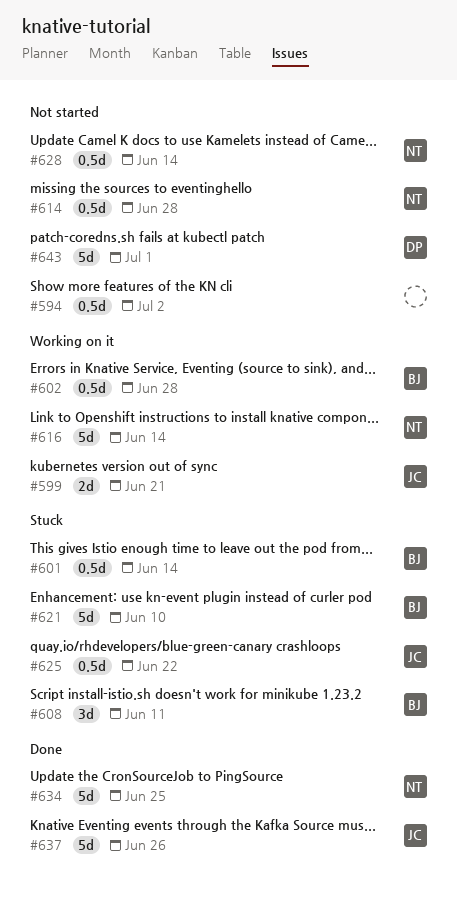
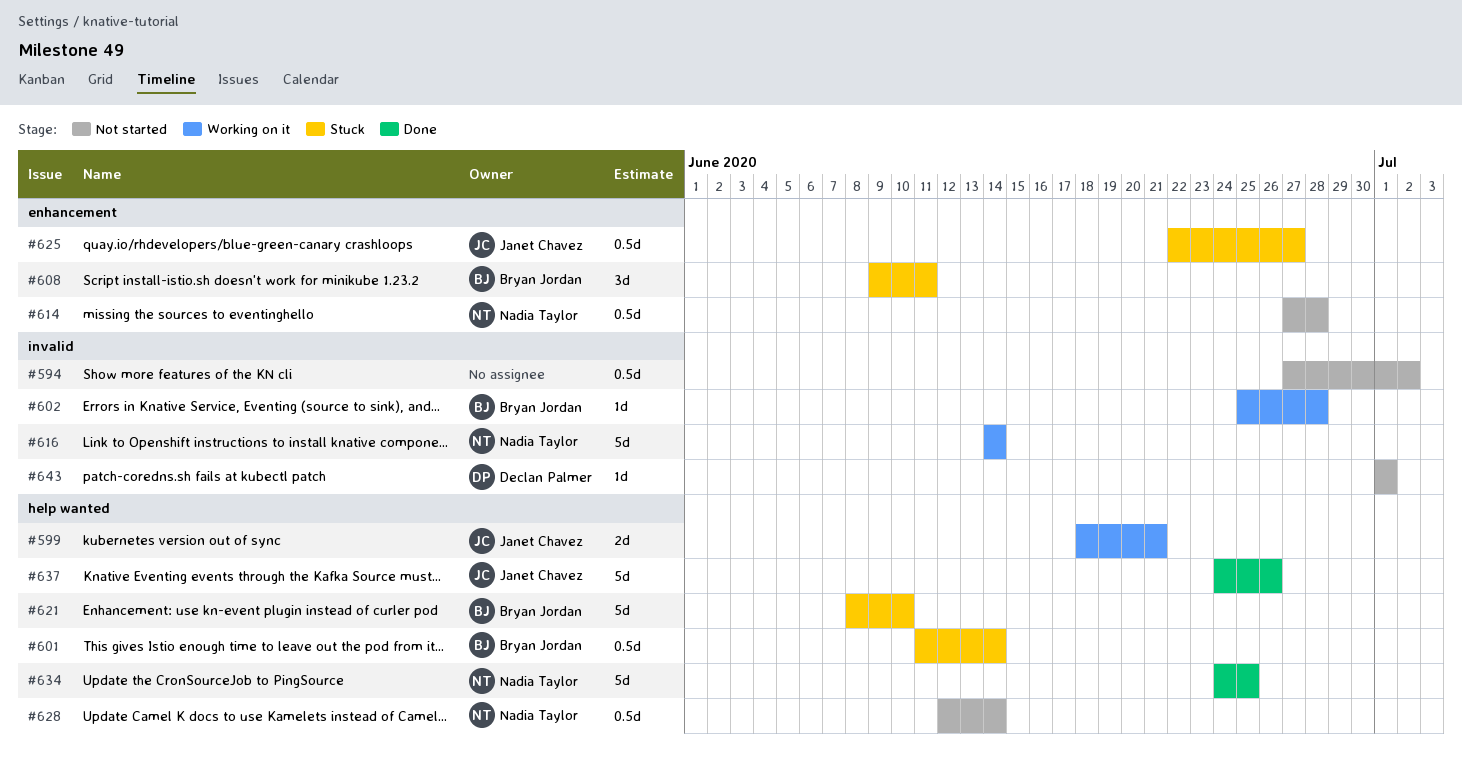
#602, estimate: 0.5d -> 1d
#625, due: Jun 22 -> Jun 27
#643, estimate: 5d -> 1d

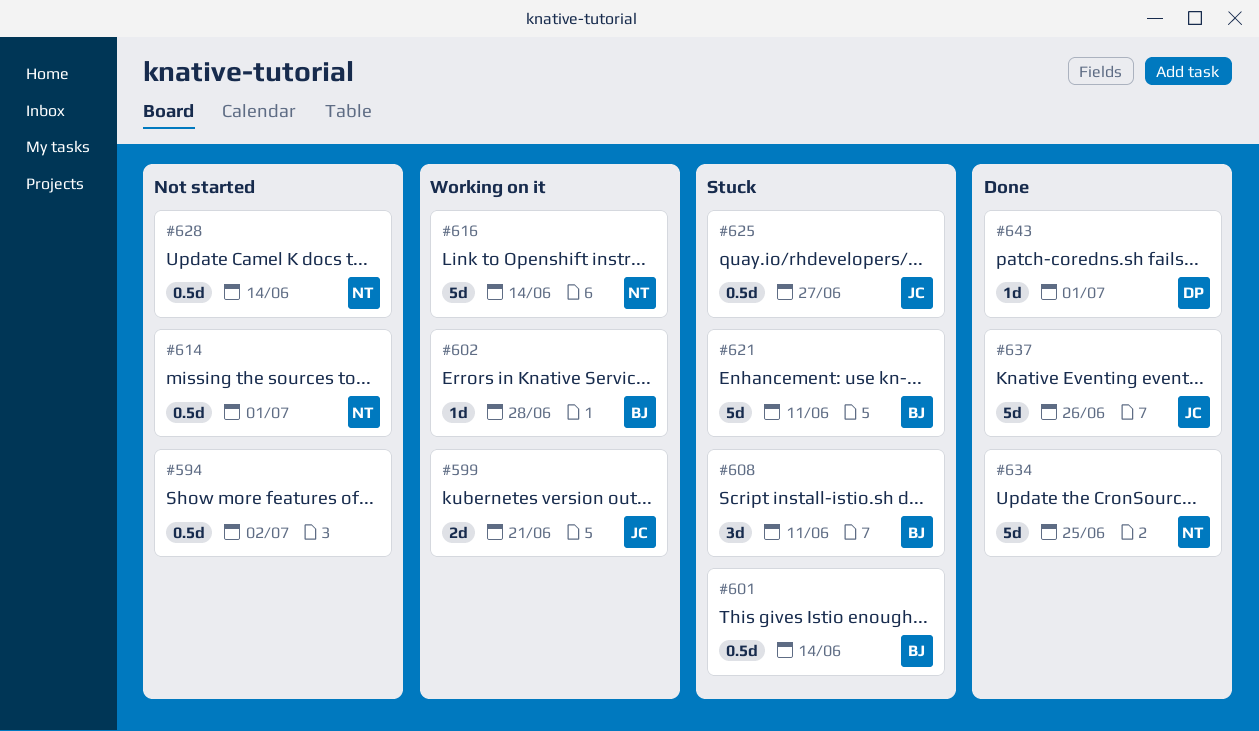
#614, due: Jun 28 -> Jul 1
#621, due: Jun 10 -> Jun 11
#643, status: Not started -> Done

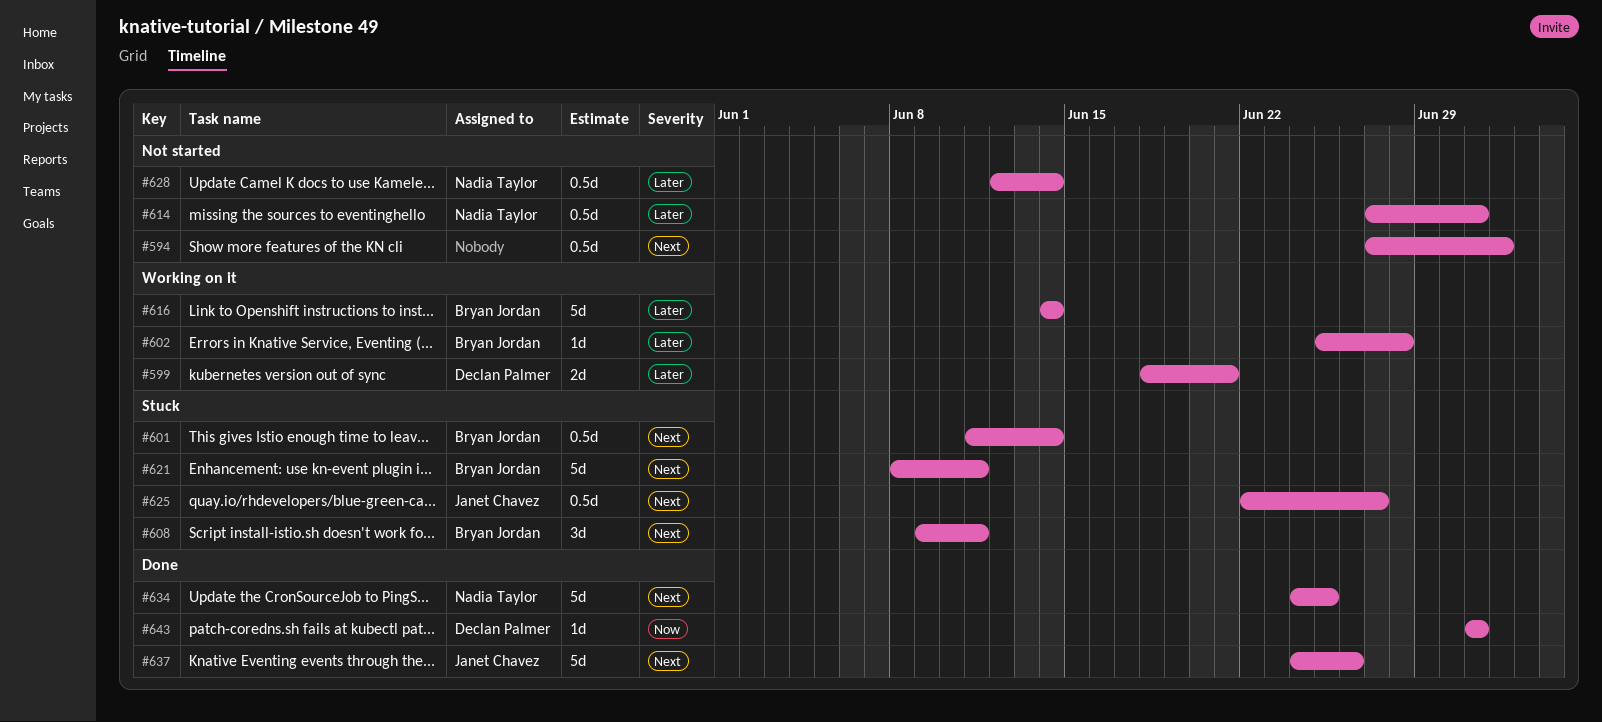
#599, owner: Janet Chavez -> Declan Palmer
#616, owner: Nadia Taylor -> Bryan Jordan

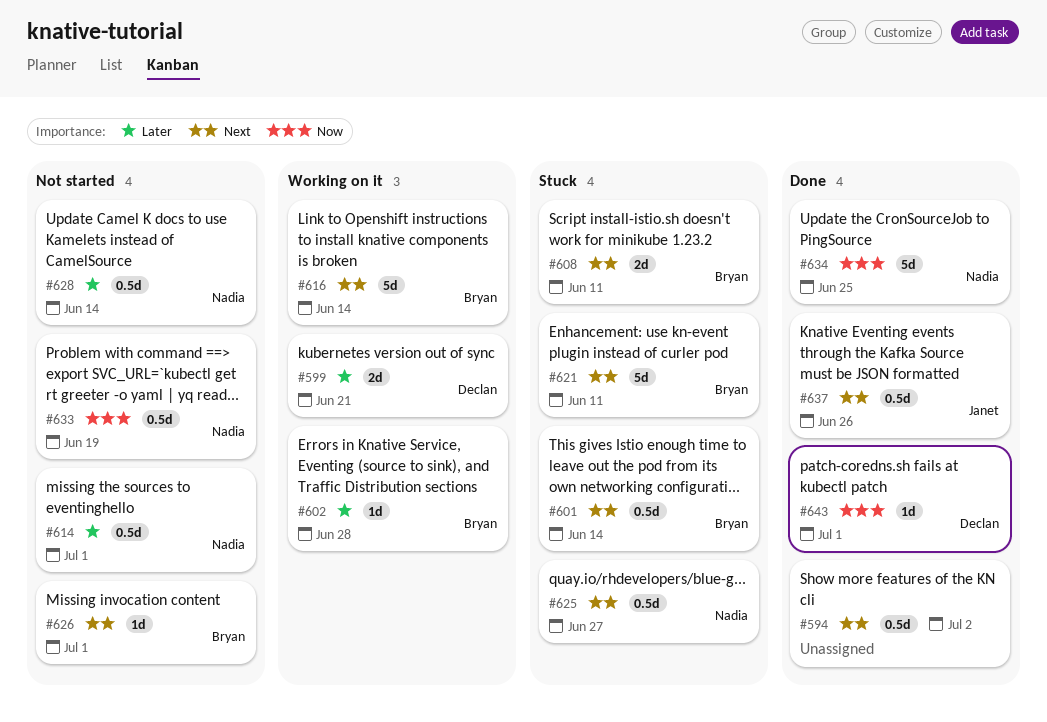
#594, status: Not started -> Done
#608, estimate: 3d -> 2d
#616, priority: Later -> Next
#625, owner: Janet Chavez -> Nadia Taylor
#626: none -> present
#633: none -> present
#634, priority: Next -> Now
#637, estimate: 5d -> 0.5d

